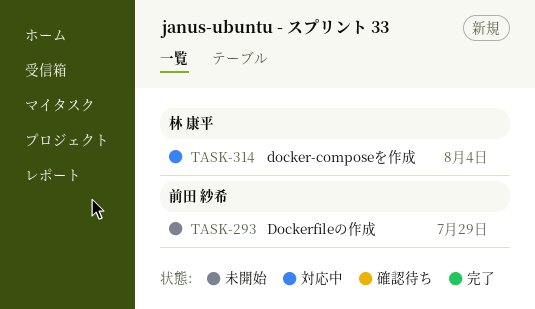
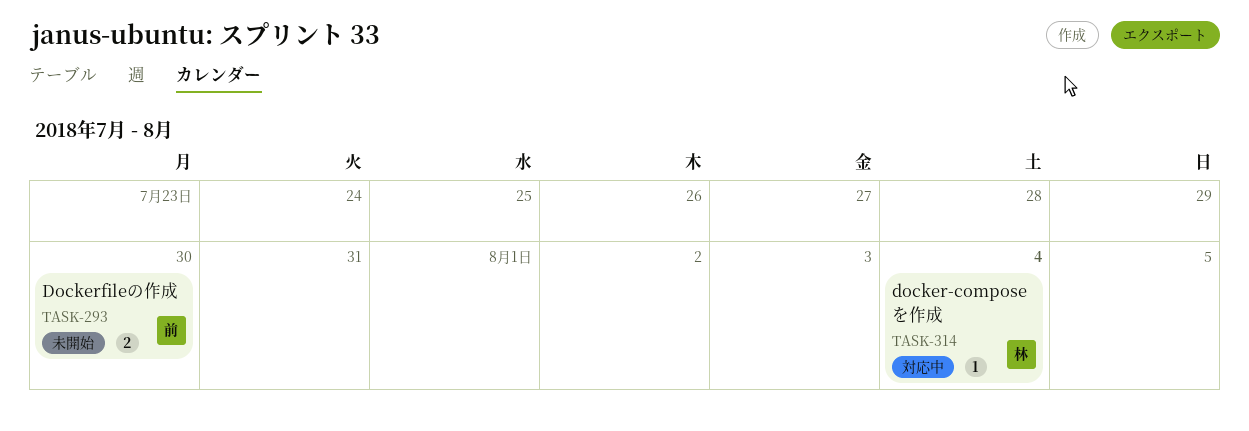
TASK-293, due: Jul 29 -> Jul 30

